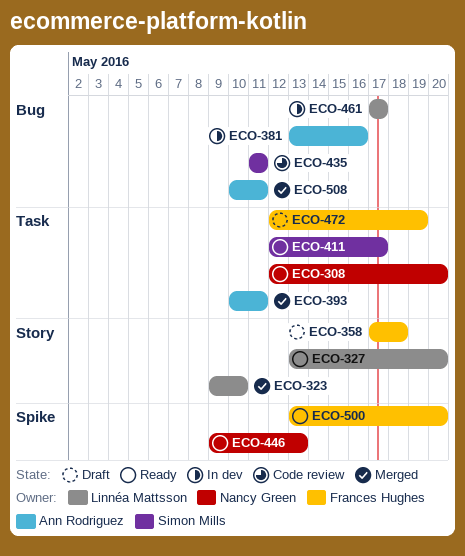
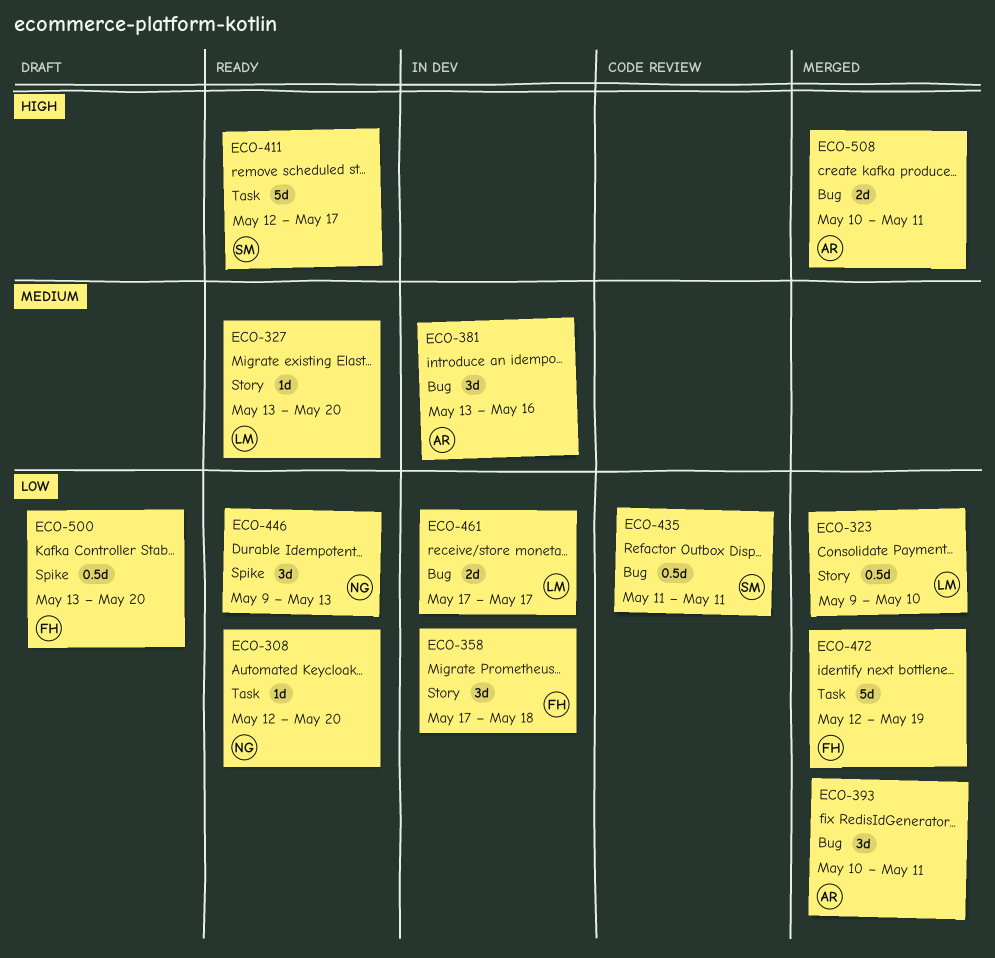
ECO-358, status: Draft -> In dev
ECO-393, label: Task -> Bug
ECO-472, status: Draft -> Merged
ECO-500, status: Ready -> Draft

